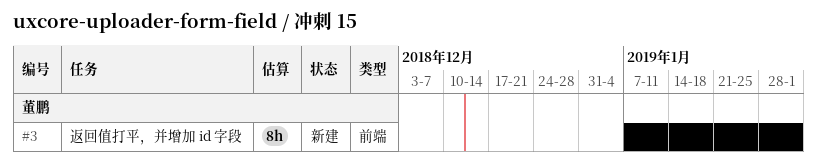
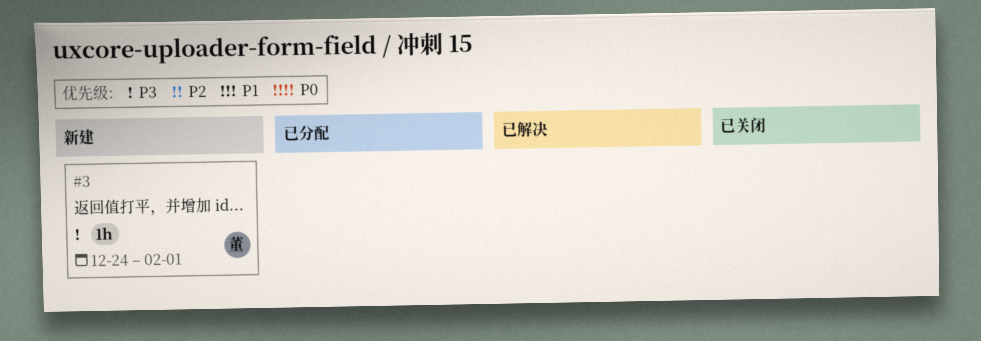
#3, estimate: 8h -> 1h
#3, start: Jan 7 -> Dec 24

